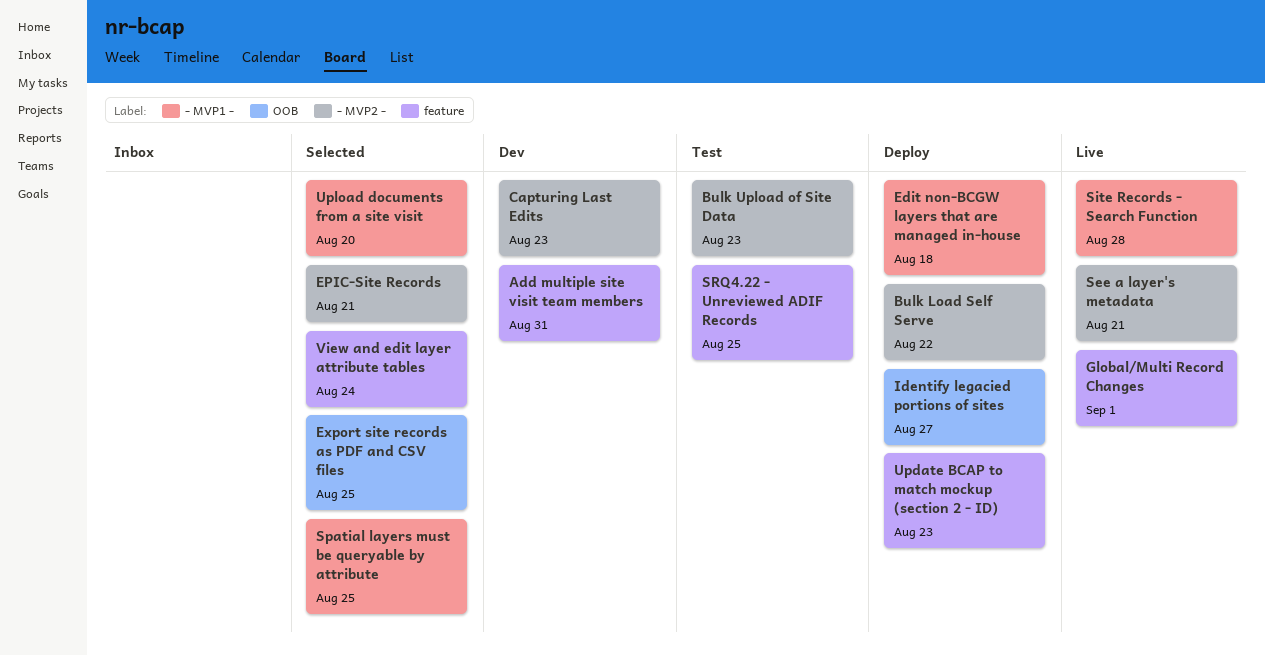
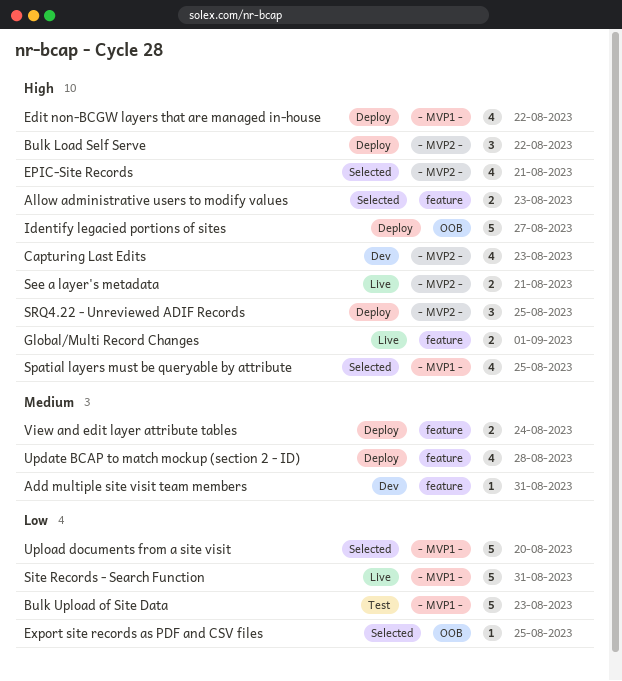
Allow administrative users to modify values: none -> present
Bulk Upload of Site Data, label: - MVP2 - -> - MVP1 -
Edit non-BCGW layers that are managed in-house, due: Aug 18 -> Aug 22
Site Records - Search Function, due: Aug 28 -> Aug 31
SRQ4.22 - Unreviewed ADIF Records, status: Test -> Deploy
SRQ4.22 - Unreviewed ADIF Records, label: feature -> - MVP2 -
Update BCAP to match mockup (section 2 - ID), due: Aug 23 -> Aug 28
View and edit layer attribute tables, status: Selected -> Deploy

